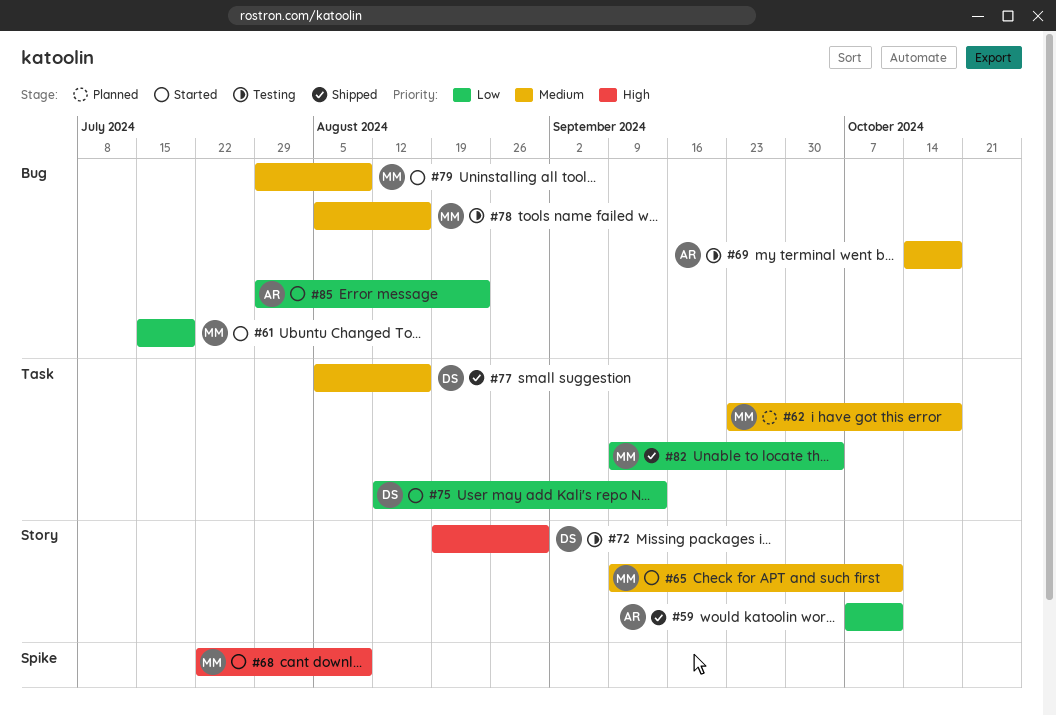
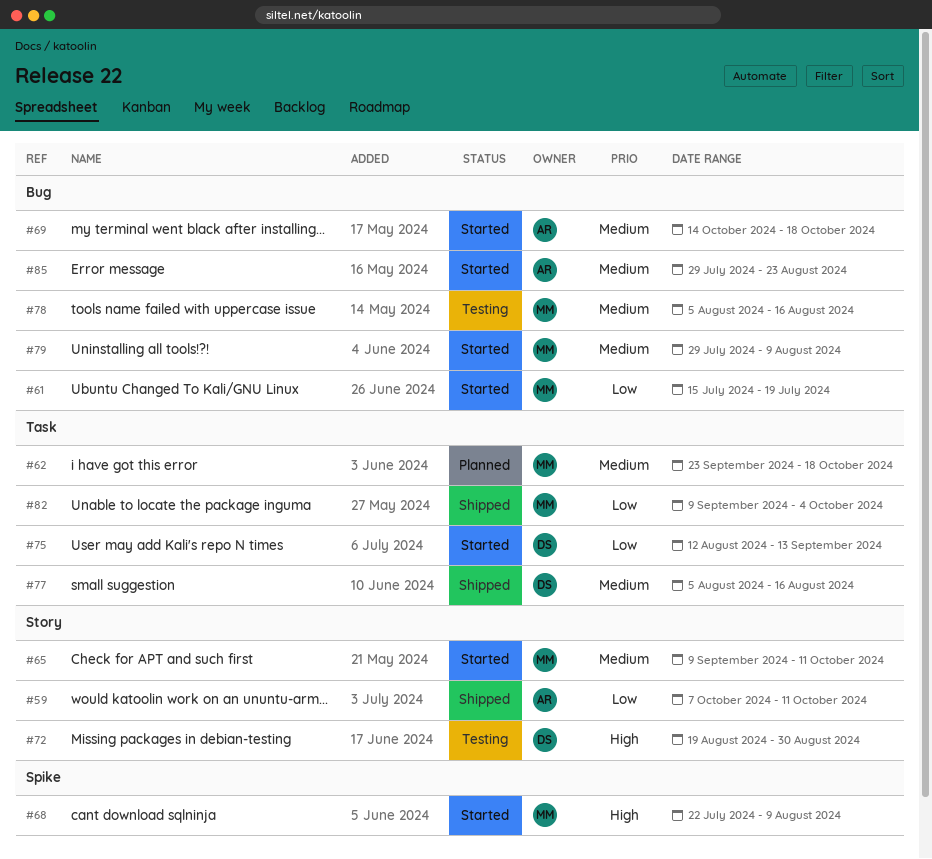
#69, status: Testing -> Started
#85, priority: Low -> Medium

